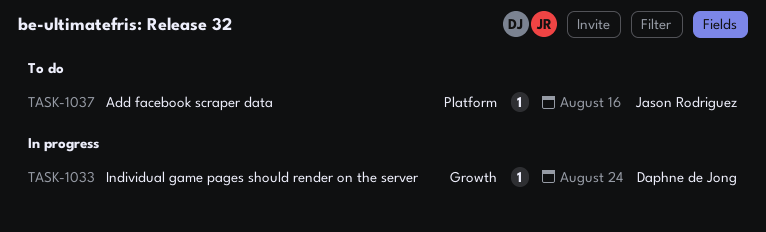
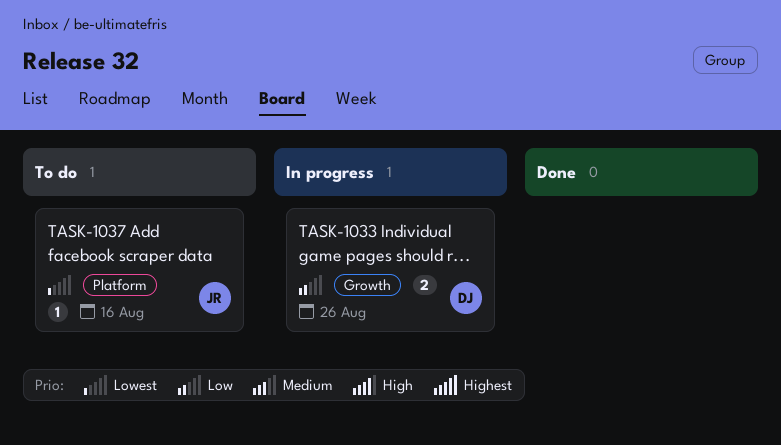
TASK-1033, estimate: 1 -> 2
TASK-1033, due: Aug 24 -> Aug 26

